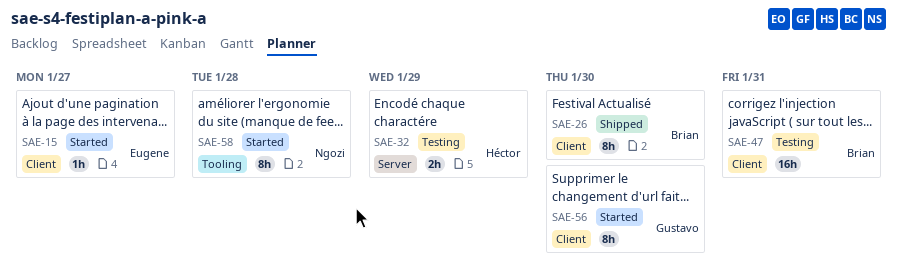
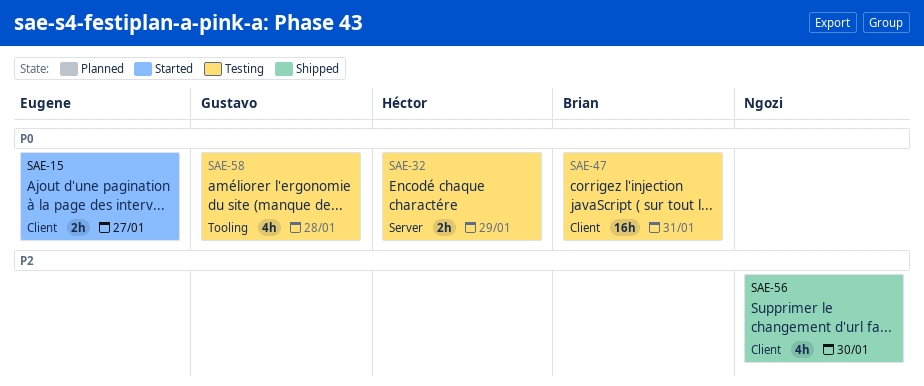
SAE-15, estimate: 1h -> 2h
SAE-26: present -> none
SAE-56, status: Started -> Shipped
SAE-56, owner: Gustavo -> Ngozi
SAE-56, estimate: 8h -> 4h
SAE-58, status: Started -> Testing
SAE-58, owner: Ngozi -> Gustavo
SAE-58, estimate: 8h -> 4h

